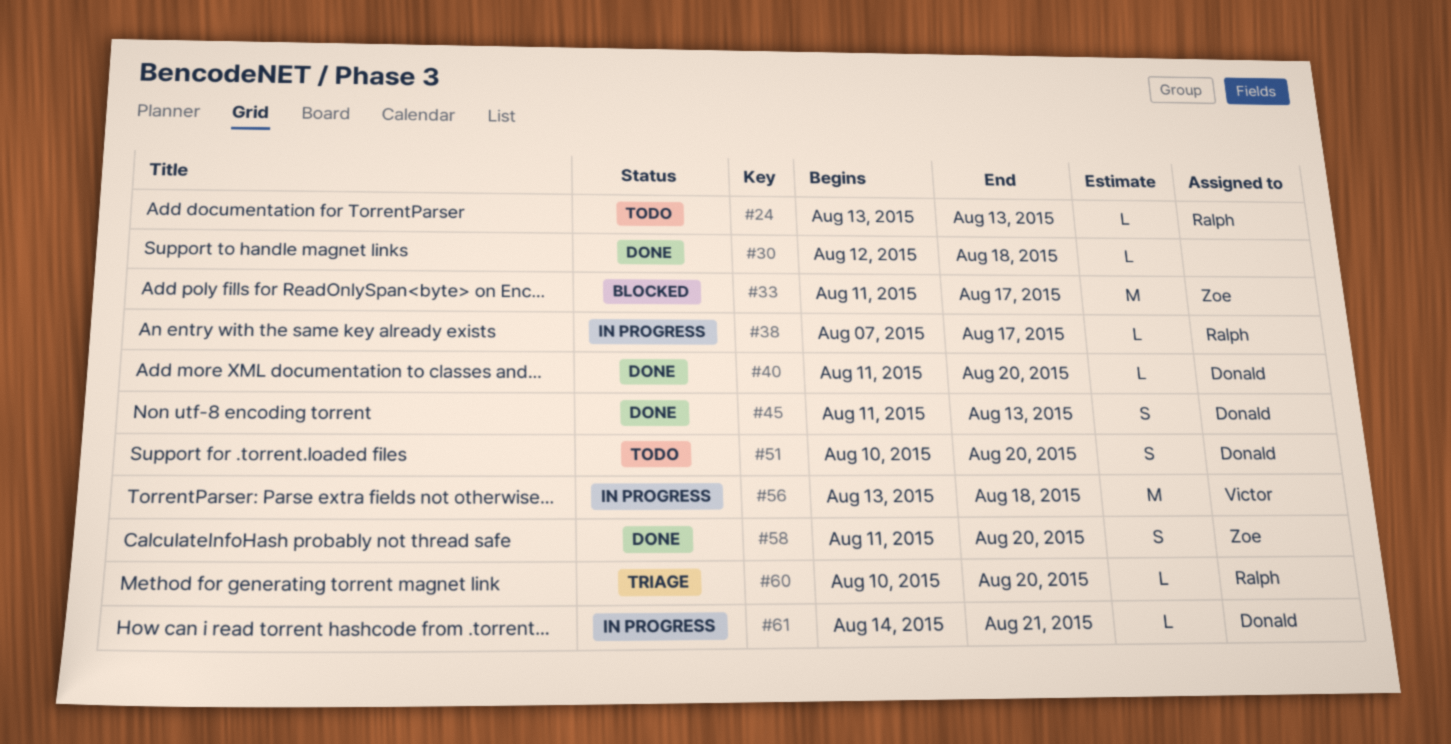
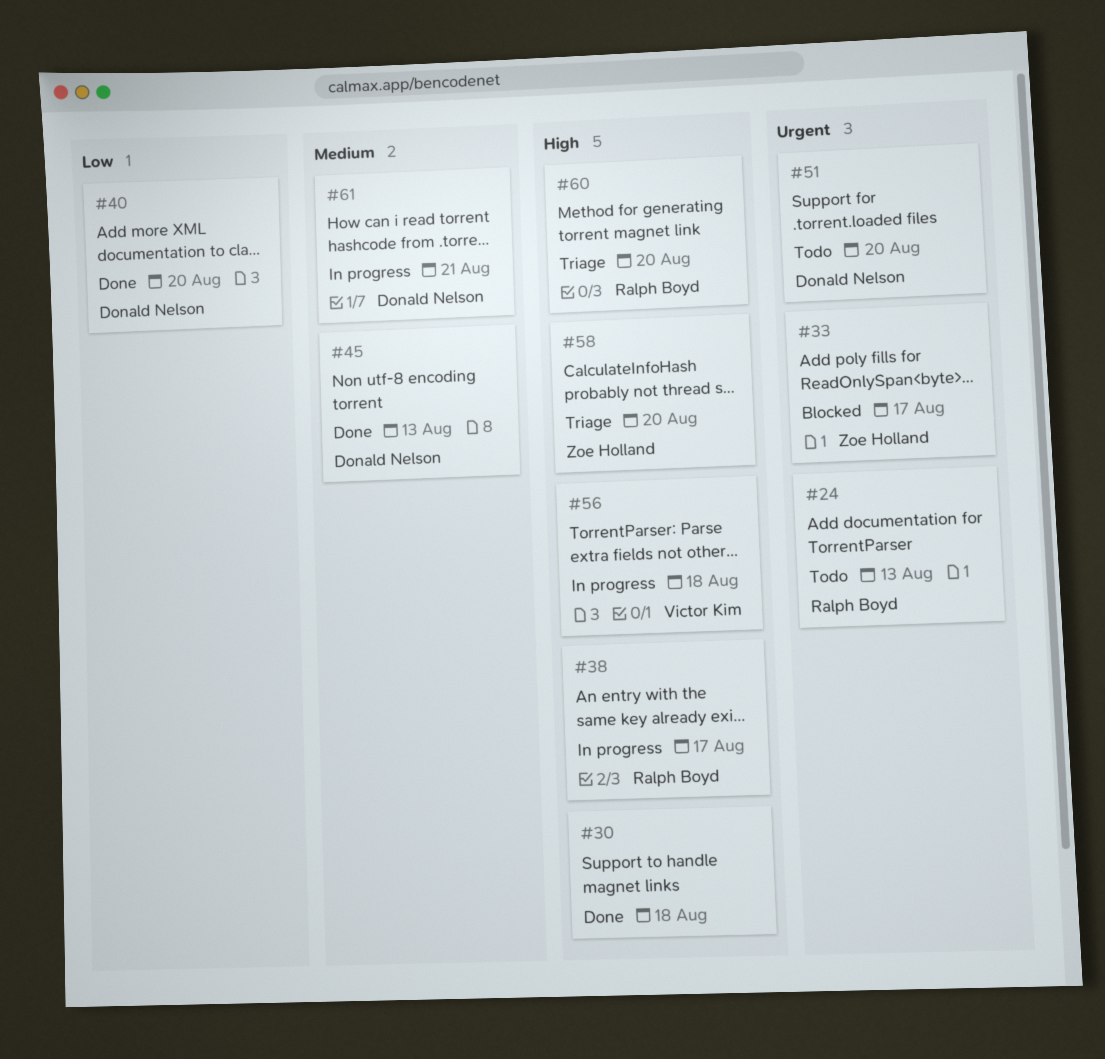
#58, status: Done -> Triage

